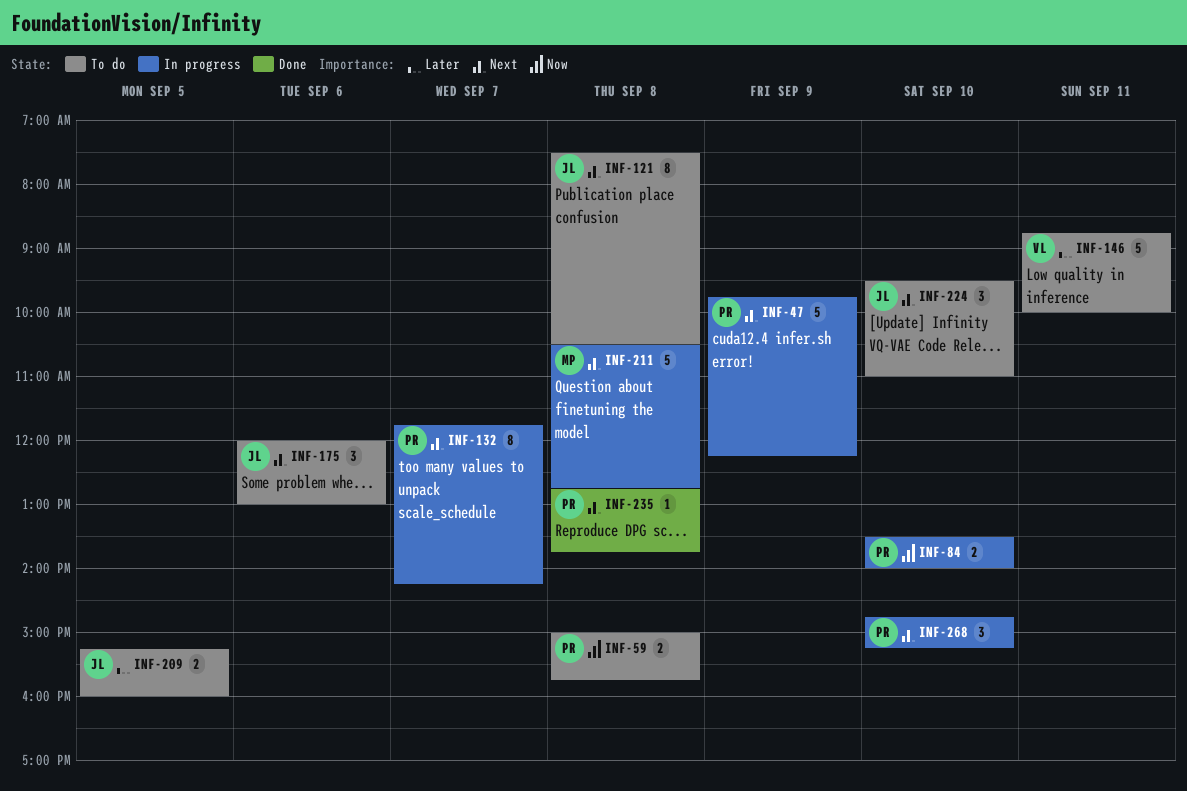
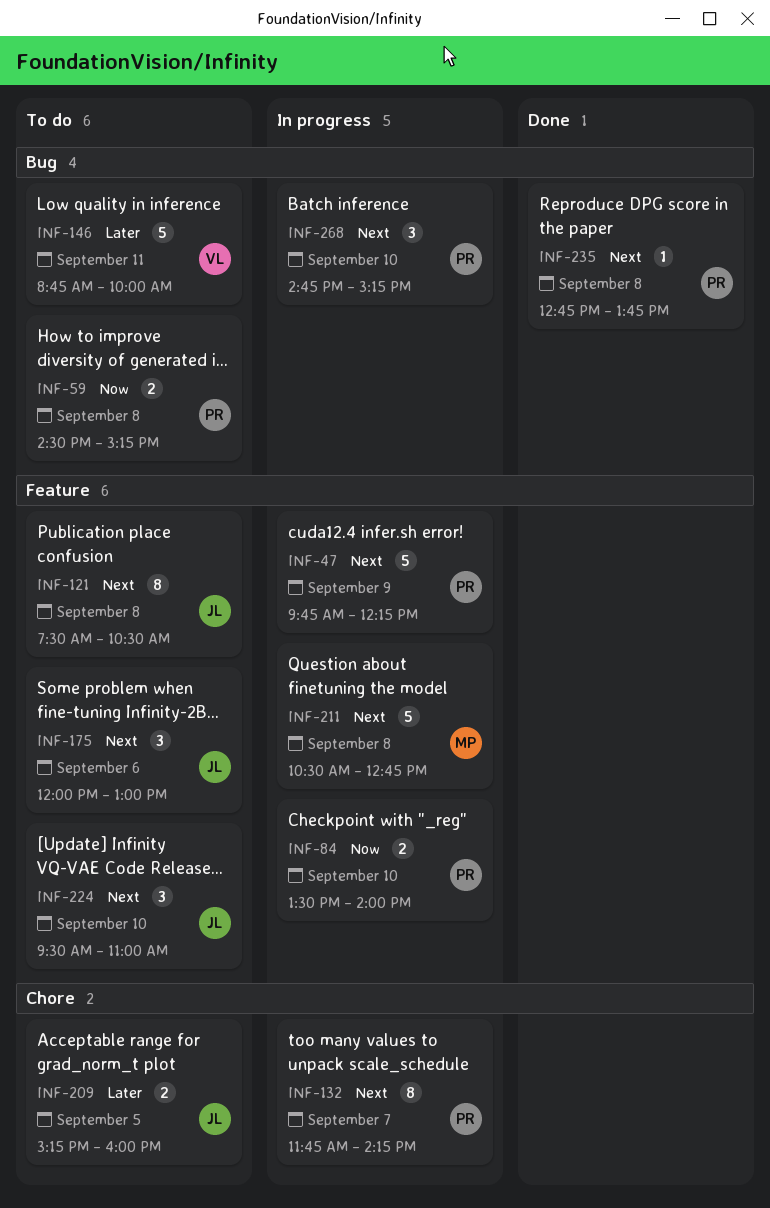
INF-59, begins: 15:00 -> 14:30
INF-59, ends: 15:45 -> 15:15

